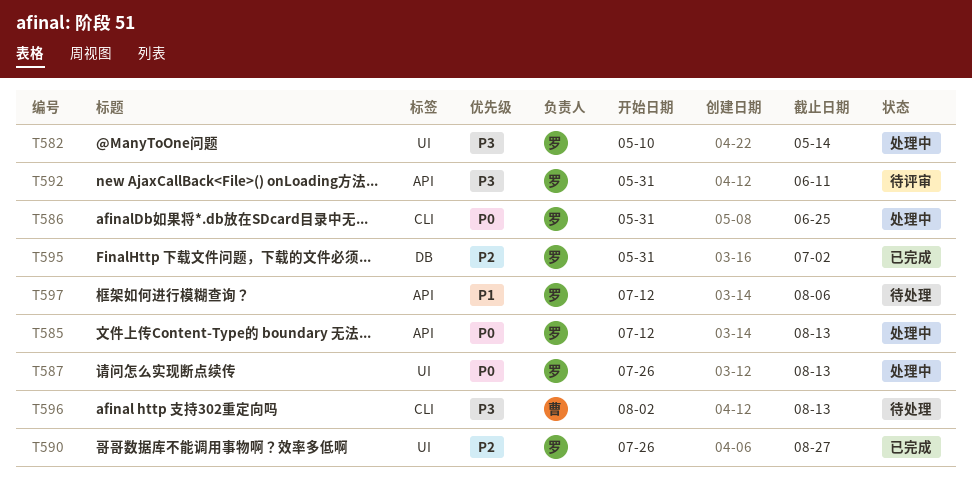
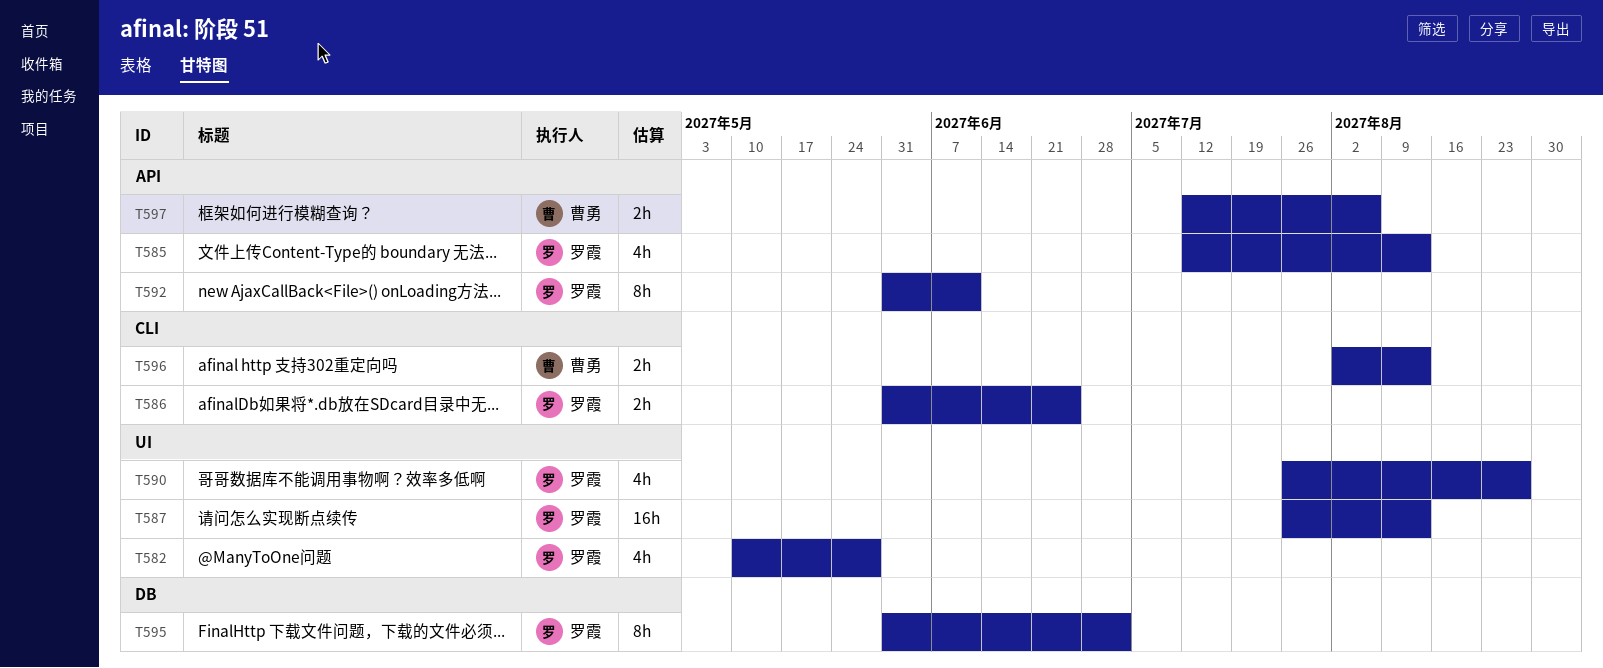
T582, due: May 14 -> May 28
T597, owner: 罗霞 -> 曹勇

